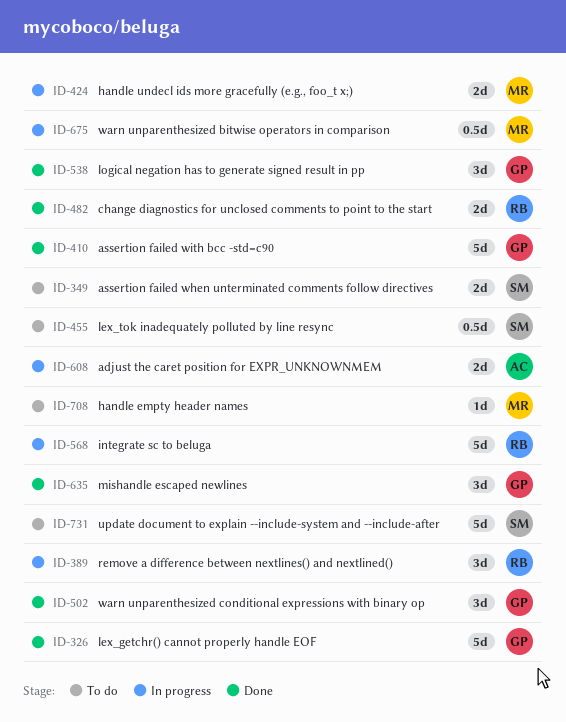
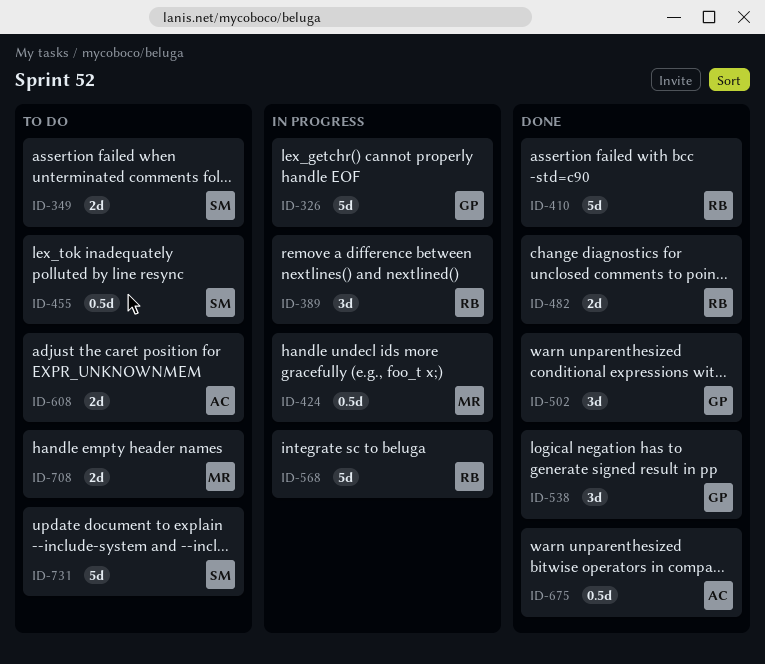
ID-326, status: Done -> In progress
ID-410, owner: GP -> RB
ID-424, estimate: 2d -> 0.5d
ID-608, status: In progress -> To do
ID-635: present -> none
ID-675, status: In progress -> Done
ID-675, owner: MR -> AC
ID-708, estimate: 1d -> 2d

